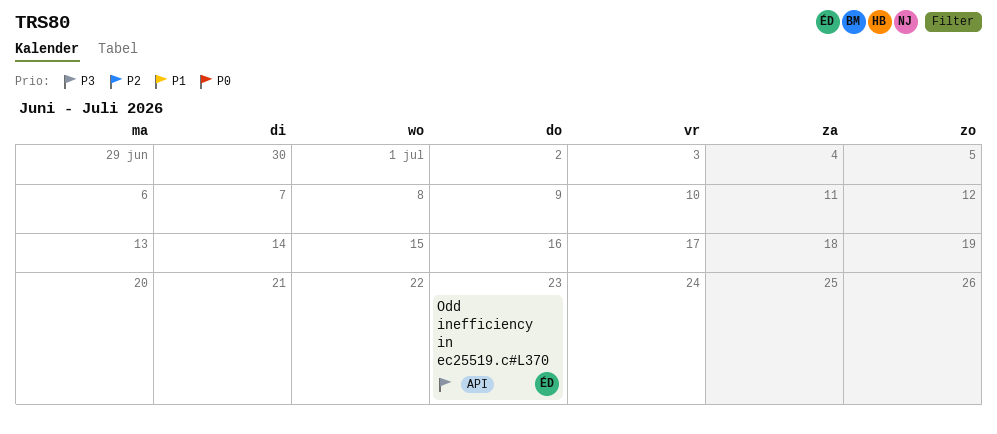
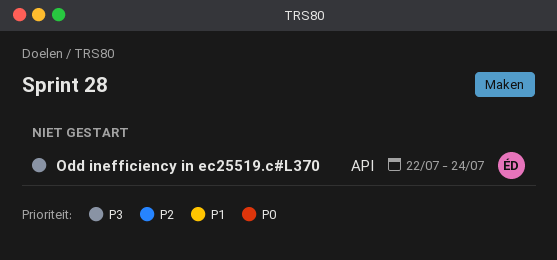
Odd inefficiency in ec25519.c#L370, due: Jul 23 -> Jul 24

